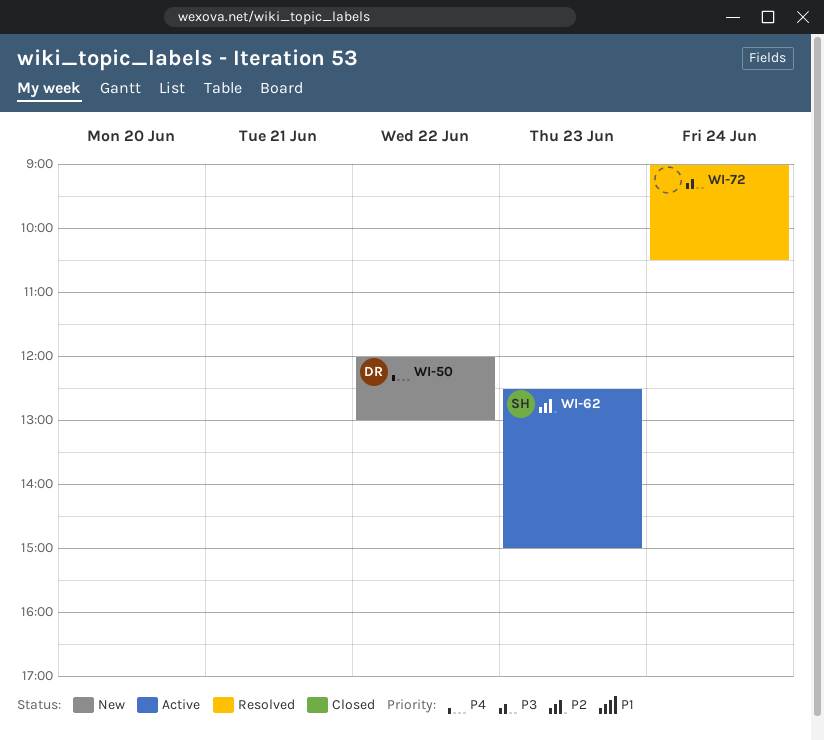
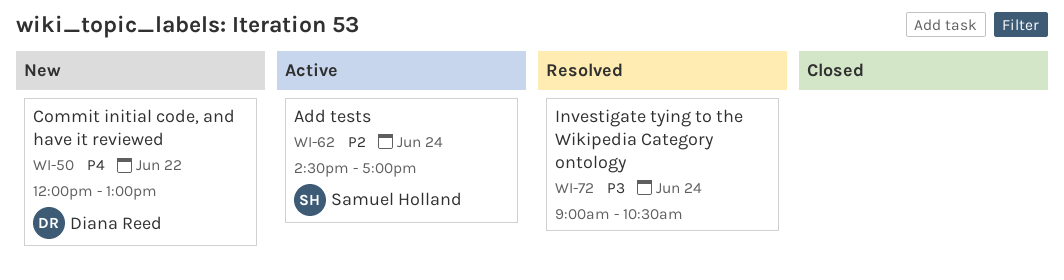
WI-62, day: Jun 23 -> Jun 24
WI-62, begins: 12:30 -> 14:30
WI-62, ends: 15:00 -> 17:00

